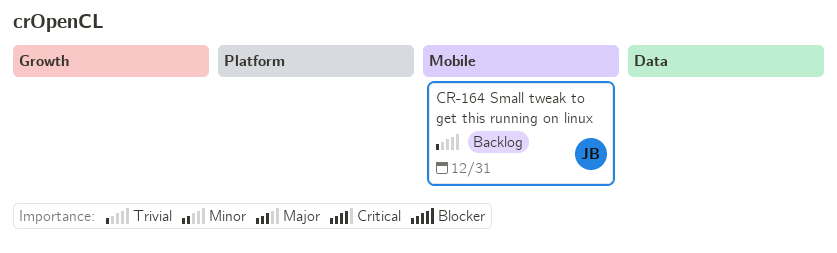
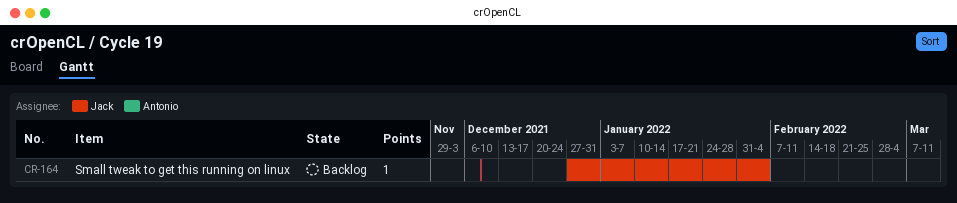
CR-164, due: Dec 31 -> Feb 4

